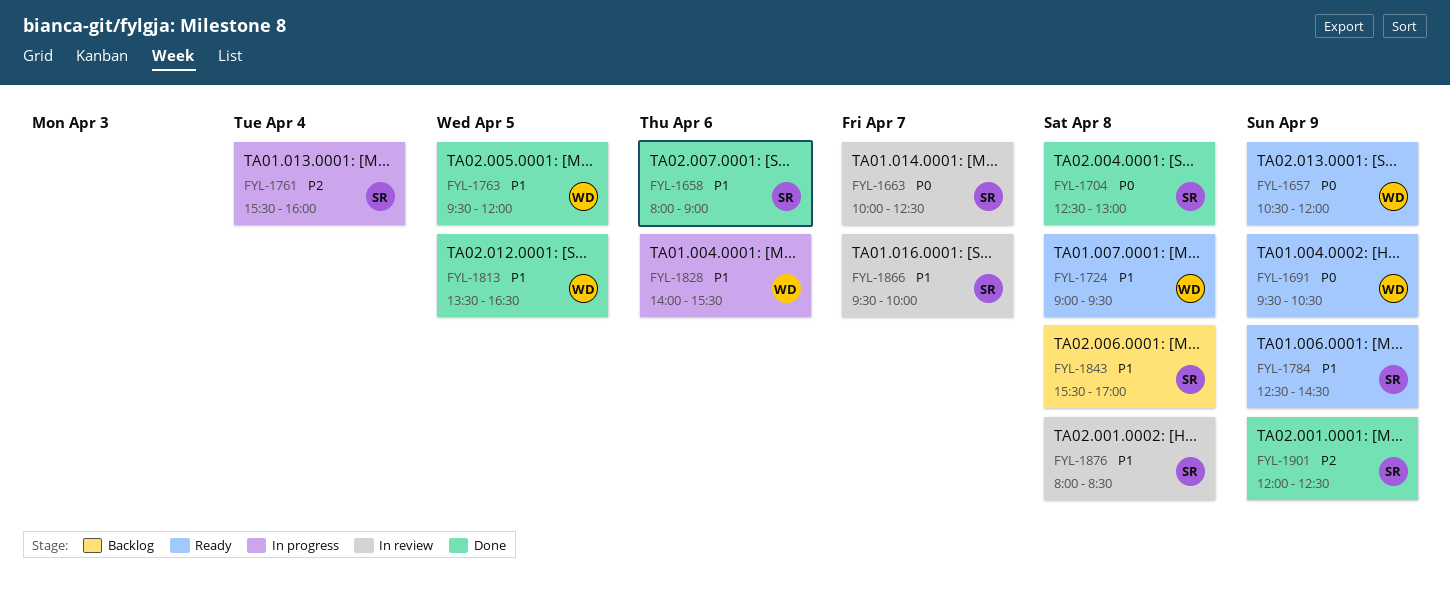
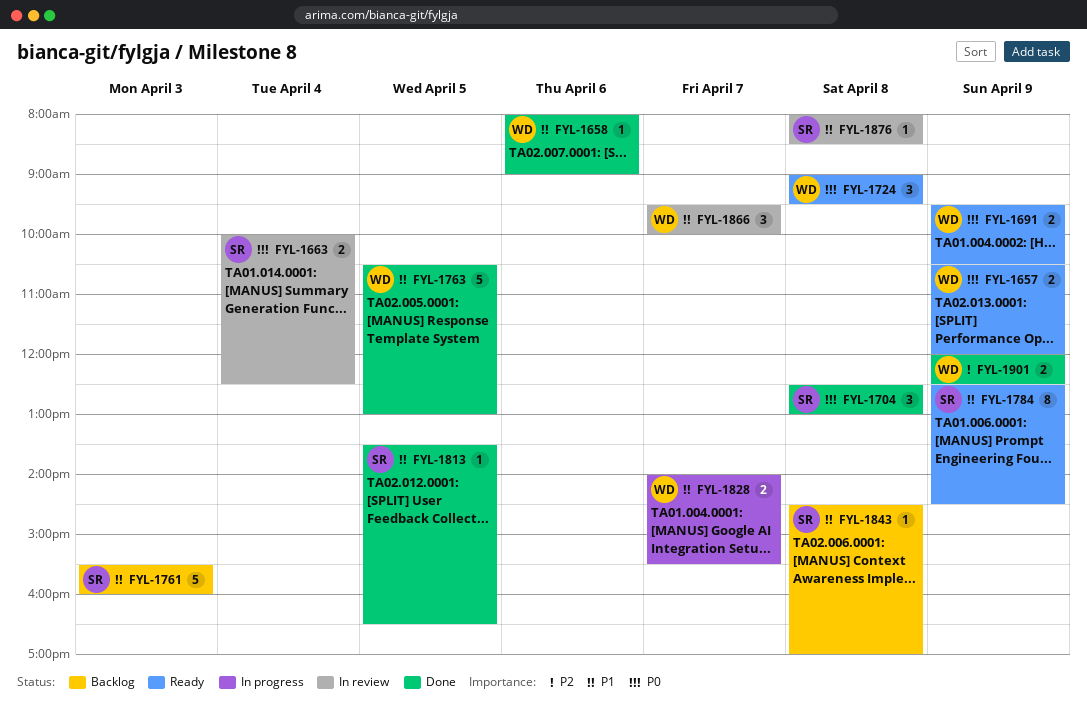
FYL-1658, owner: SR -> WD
FYL-1663, day: Apr 7 -> Apr 4
FYL-1724, priority: P1 -> P0
FYL-1761, status: In progress -> Backlog
FYL-1761, priority: P2 -> P1
FYL-1761, day: Apr 4 -> Apr 3
FYL-1763, begins: 09:30 -> 10:30
FYL-1763, ends: 12:00 -> 13:00
FYL-1813, owner: WD -> SR
FYL-1828, day: Apr 6 -> Apr 7
FYL-1843, begins: 15:30 -> 14:30
FYL-1866, owner: SR -> WD
FYL-1901, owner: SR -> WD

